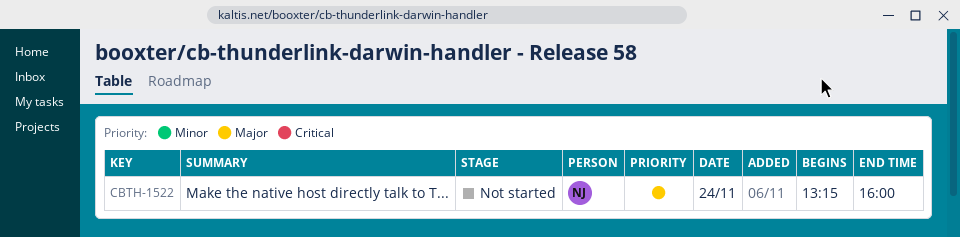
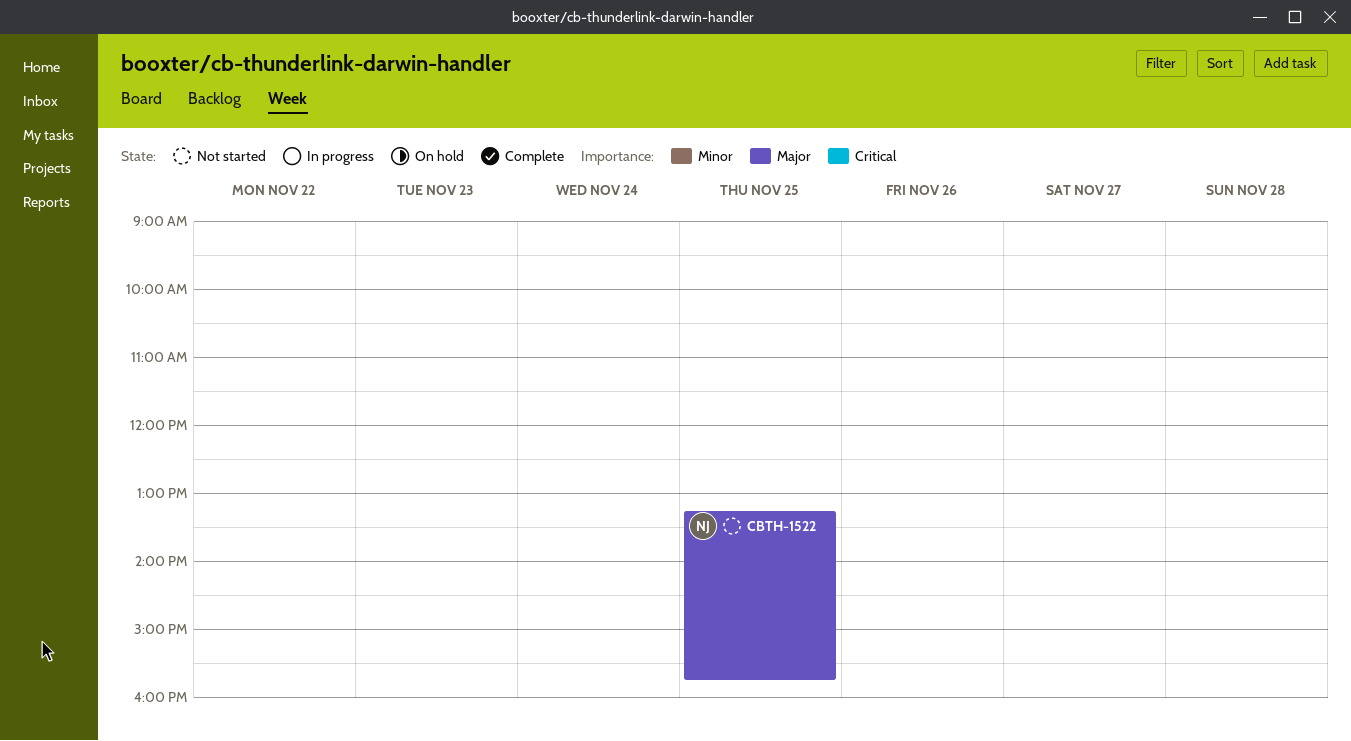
CBTH-1522, day: Nov 24 -> Nov 25
CBTH-1522, ends: 16:00 -> 15:45

